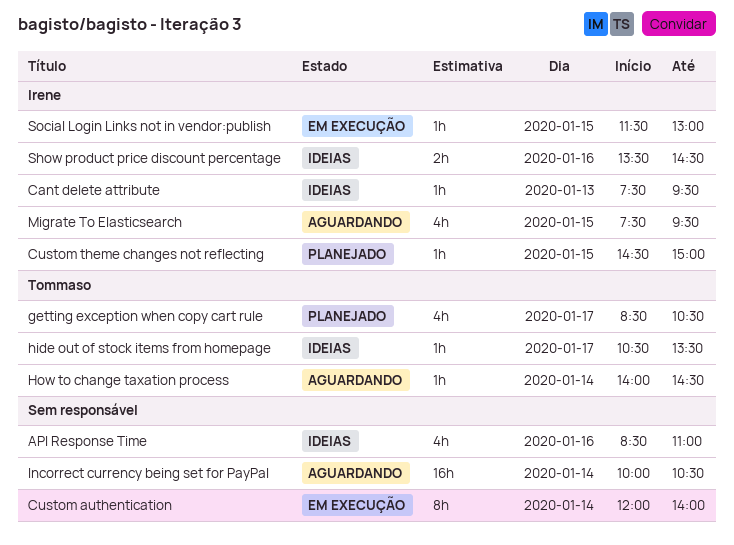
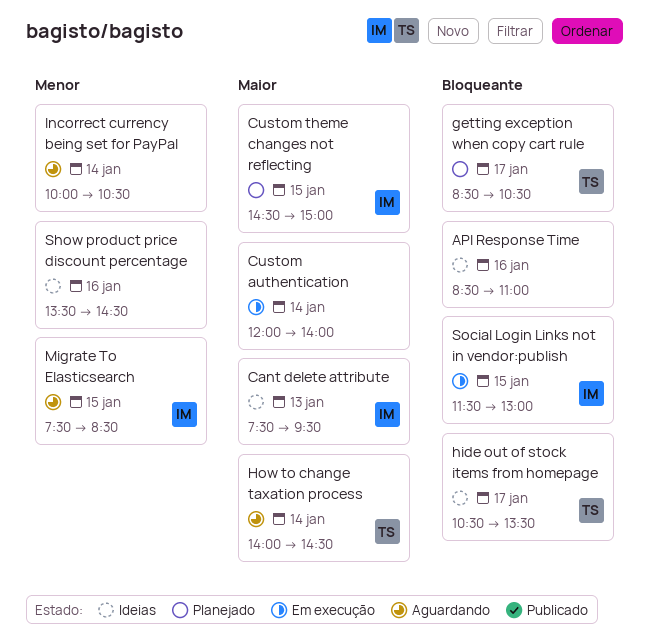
Migrate To Elasticsearch, ends: 09:30 -> 08:30
Show product price discount percentage, owner: Irene -> none

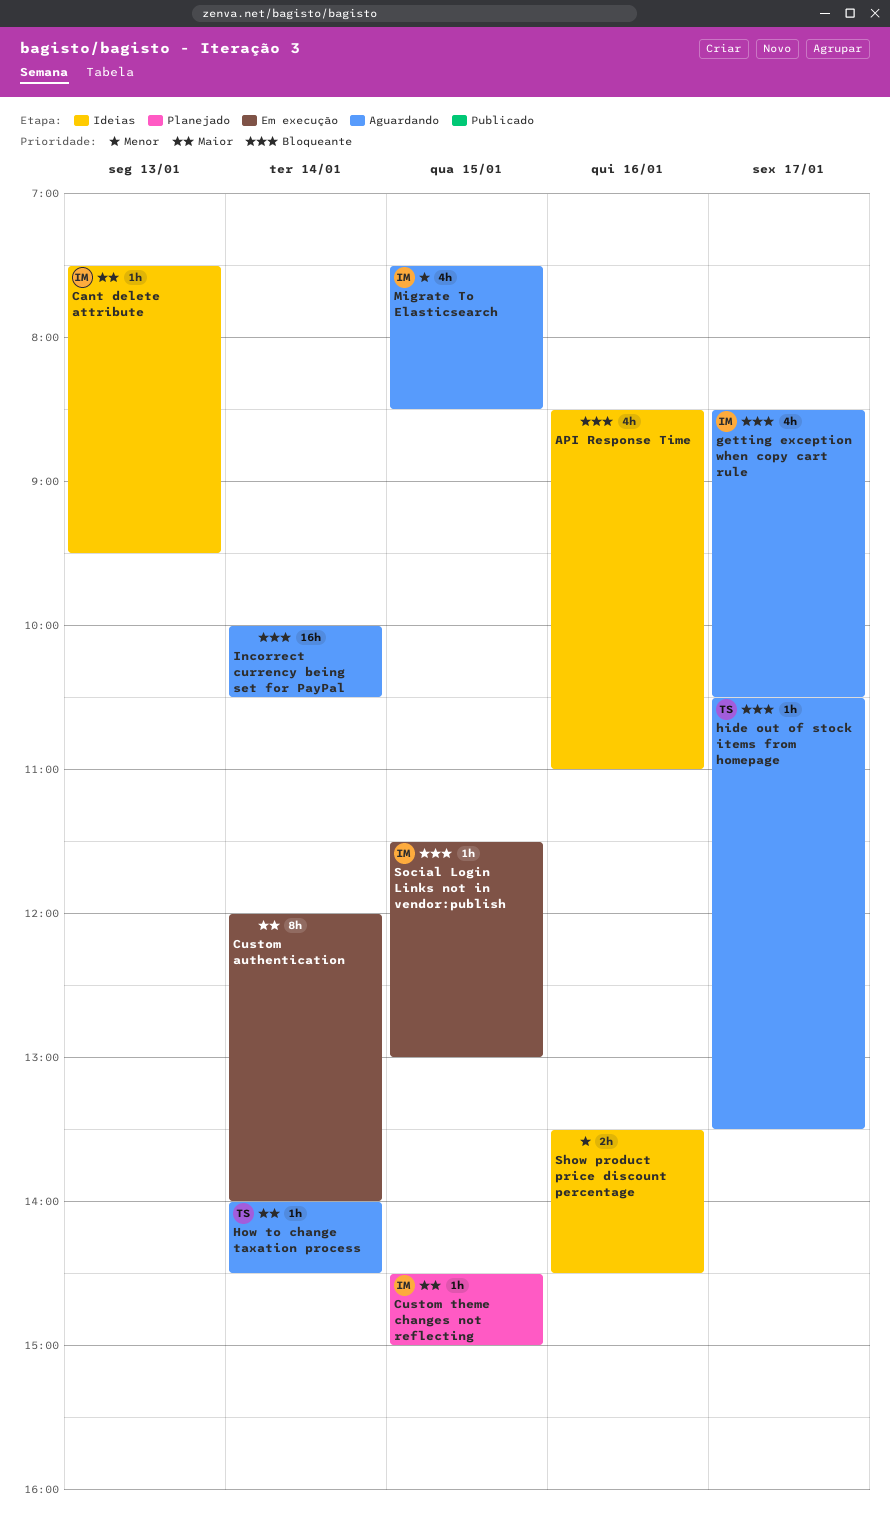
getting exception when copy cart rule, status: Planejado -> Aguardando
getting exception when copy cart rule, owner: TS -> IM
hide out of stock items from homepage, status: Ideias -> Aguardando
Incorrect currency being set for PayPal, priority: Menor -> Bloqueante

